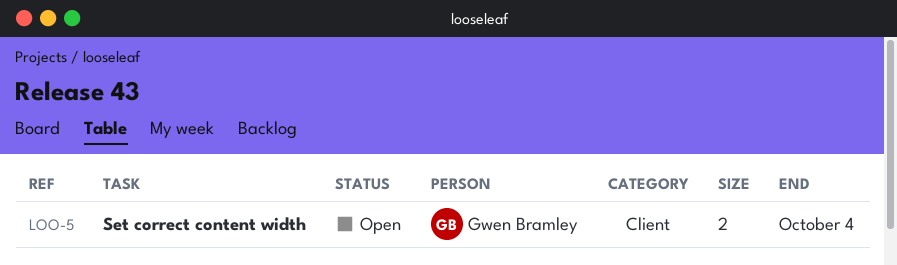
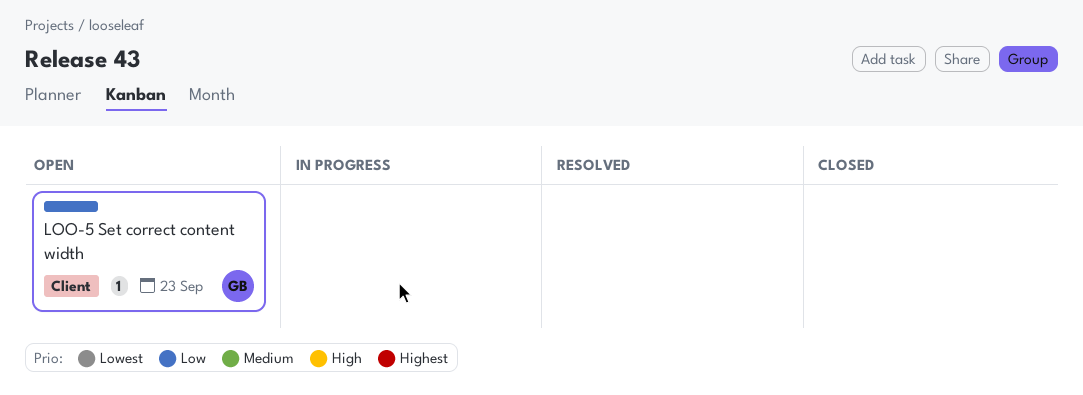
LOO-5, estimate: 2 -> 1
LOO-5, due: Oct 4 -> Sep 23

